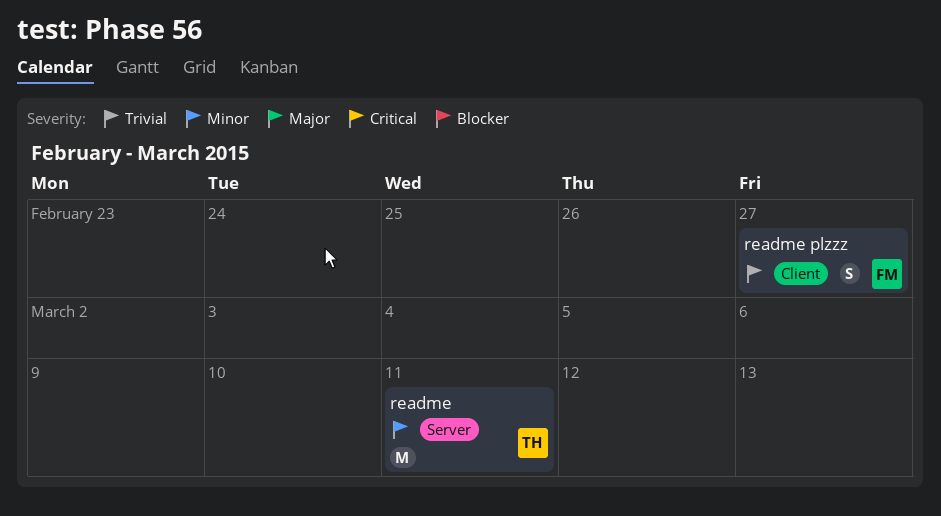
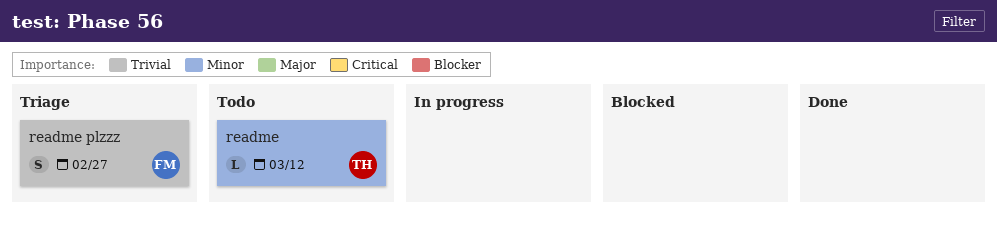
readme, estimate: M -> L
readme, due: Mar 11 -> Mar 12

